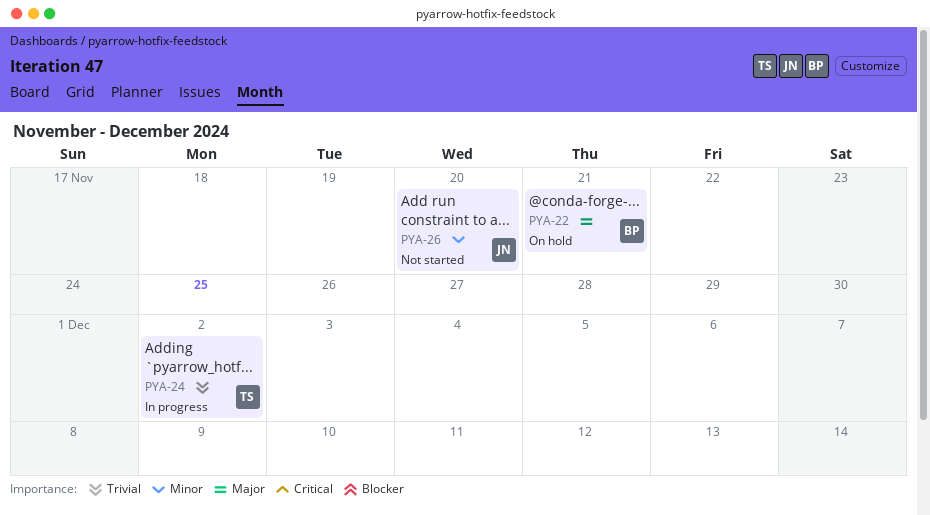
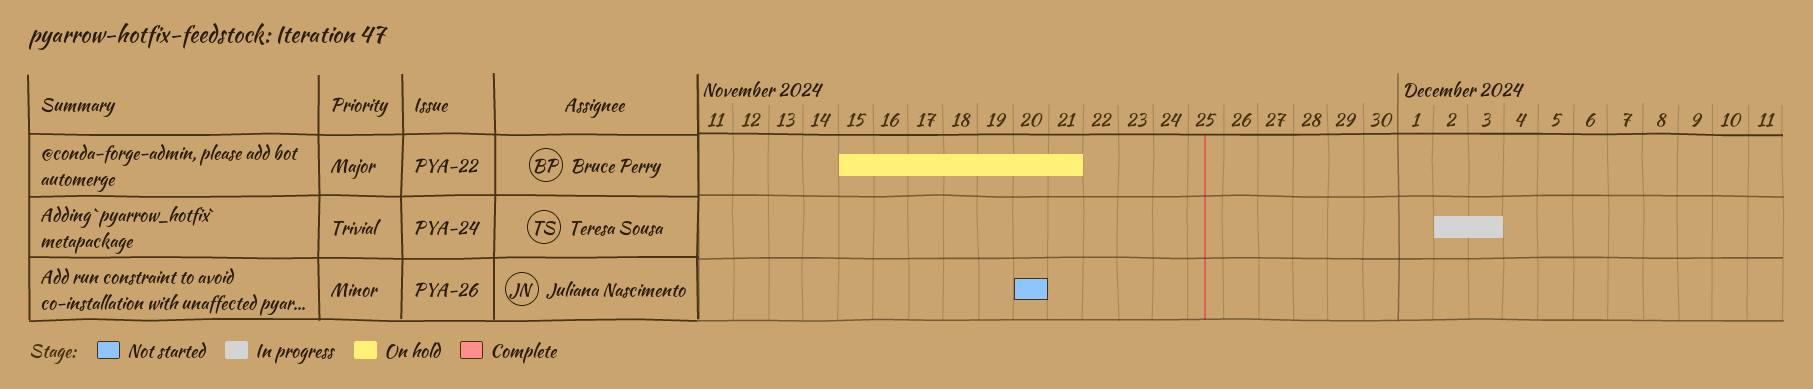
PYA-24, due: Dec 2 -> Dec 3

